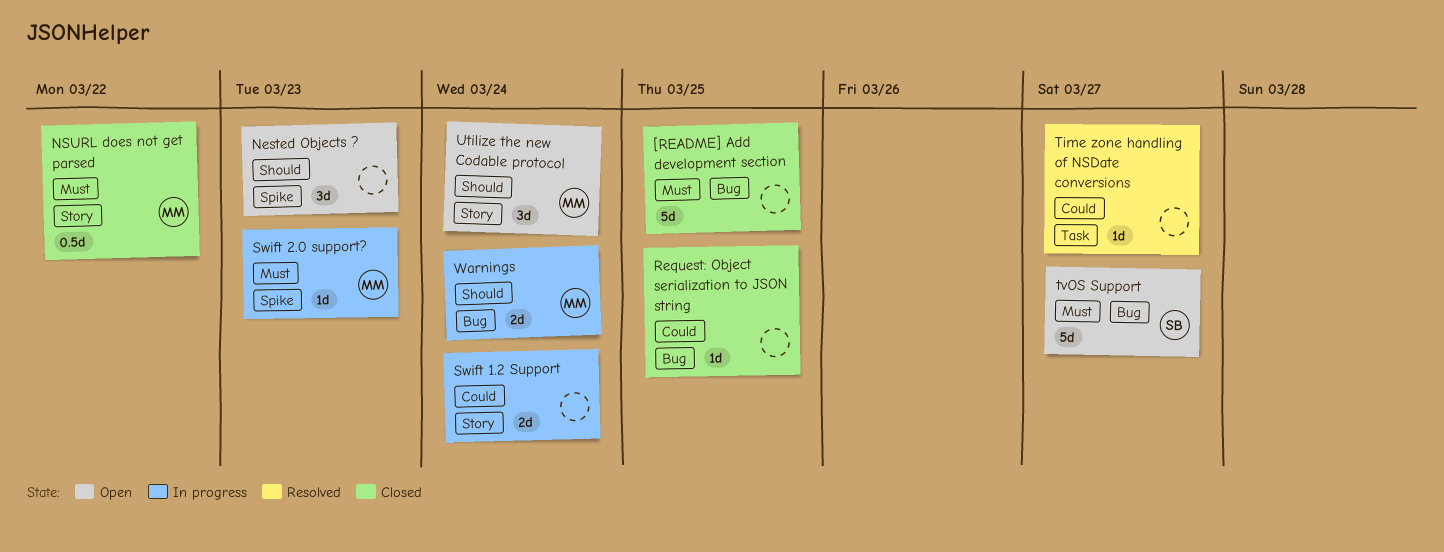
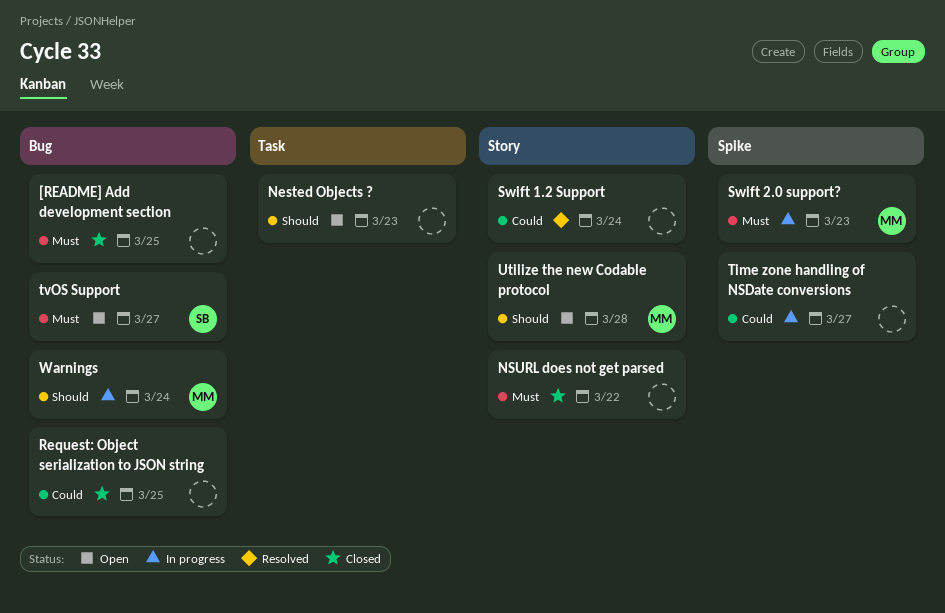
Nested Objects ?, label: Spike -> Task
NSURL does not get parsed, owner: MM -> none
Swift 1.2 Support, status: In progress -> Resolved
Time zone handling of NSDate conversions, status: Resolved -> In progress
Time zone handling of NSDate conversions, label: Task -> Spike
Utilize the new Codable protocol, due: Mar 24 -> Mar 28

